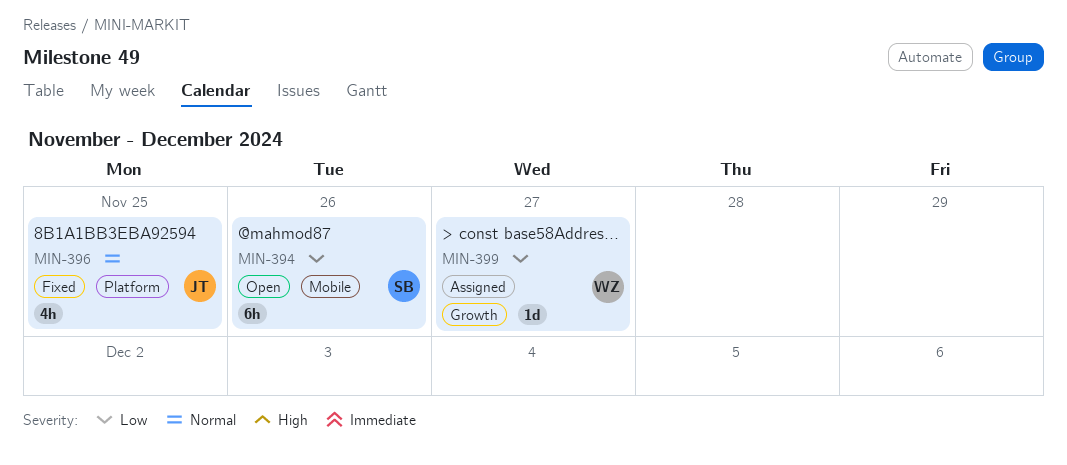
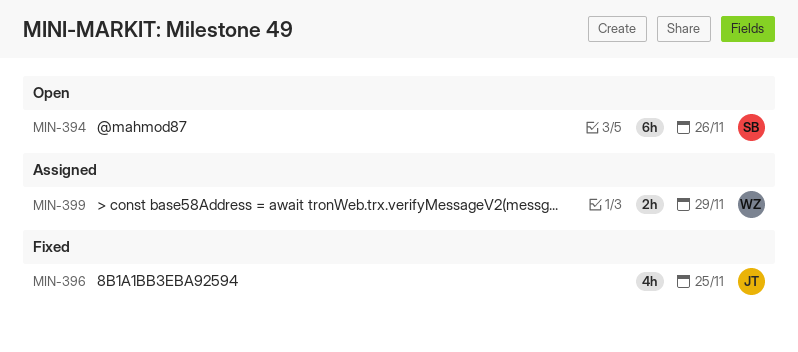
MIN-399, estimate: 1d -> 2h
MIN-399, due: Nov 27 -> Nov 29

